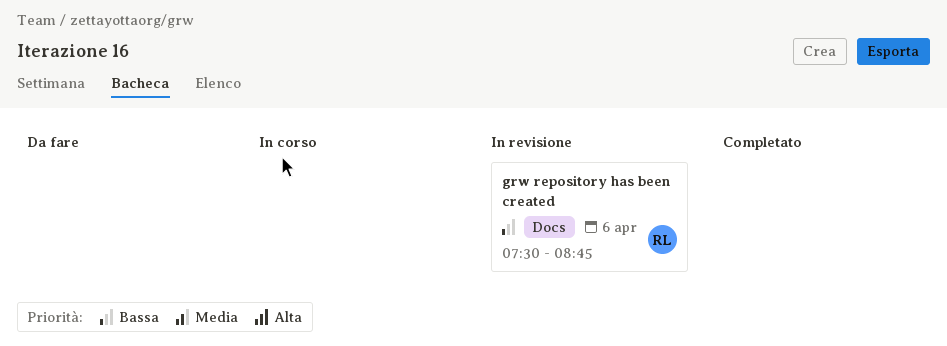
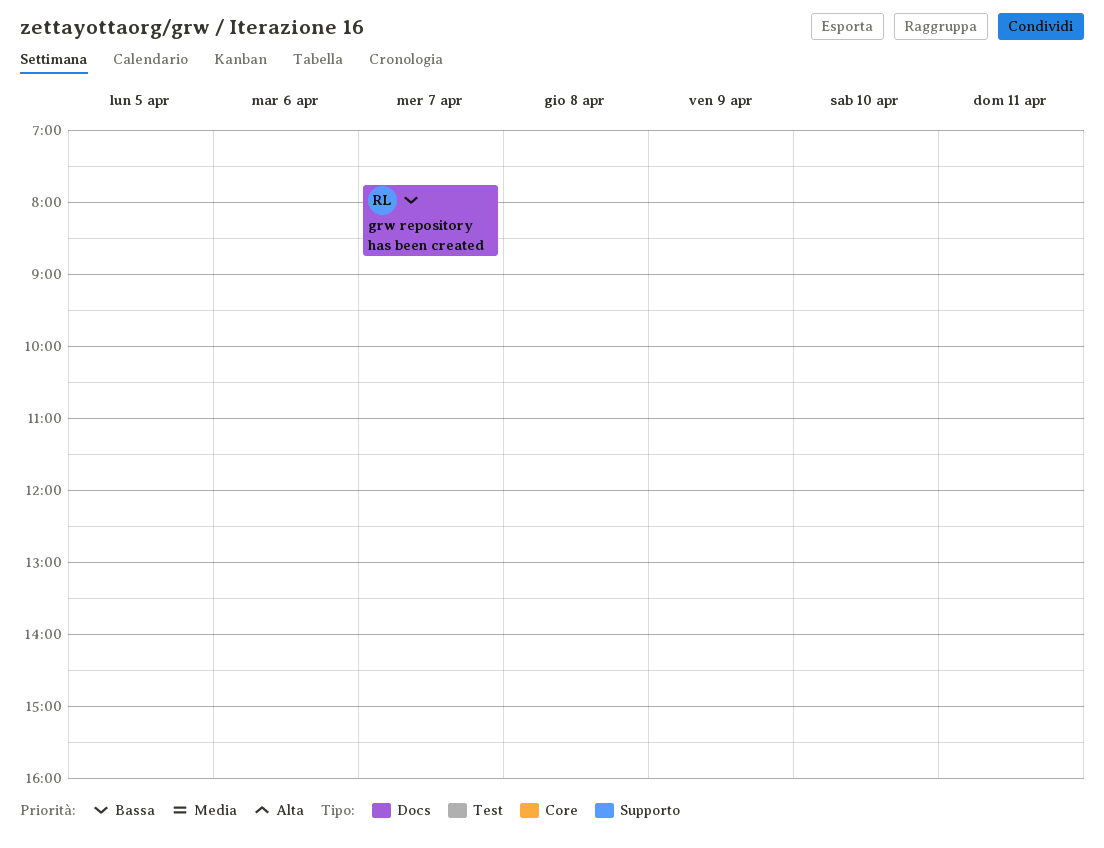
grw repository has been created, day: Apr 6 -> Apr 7
grw repository has been created, begins: 07:30 -> 07:45

